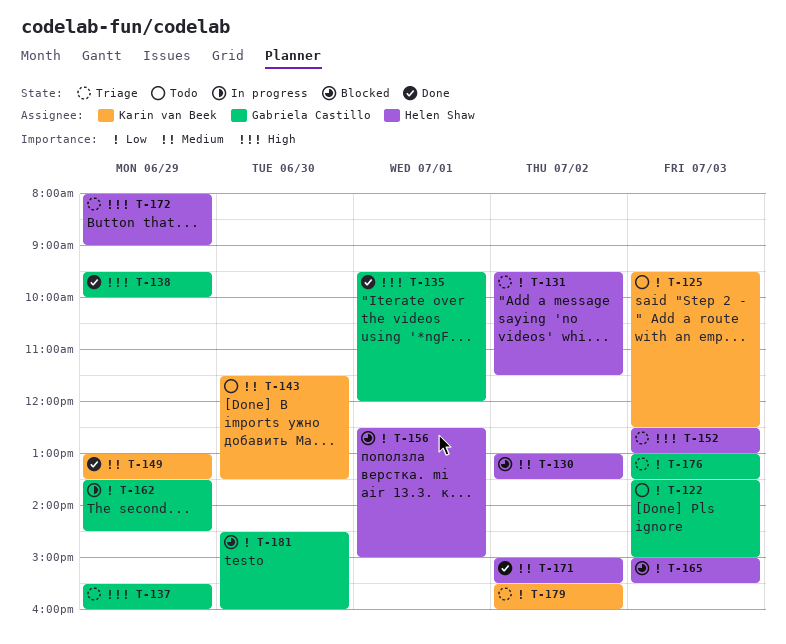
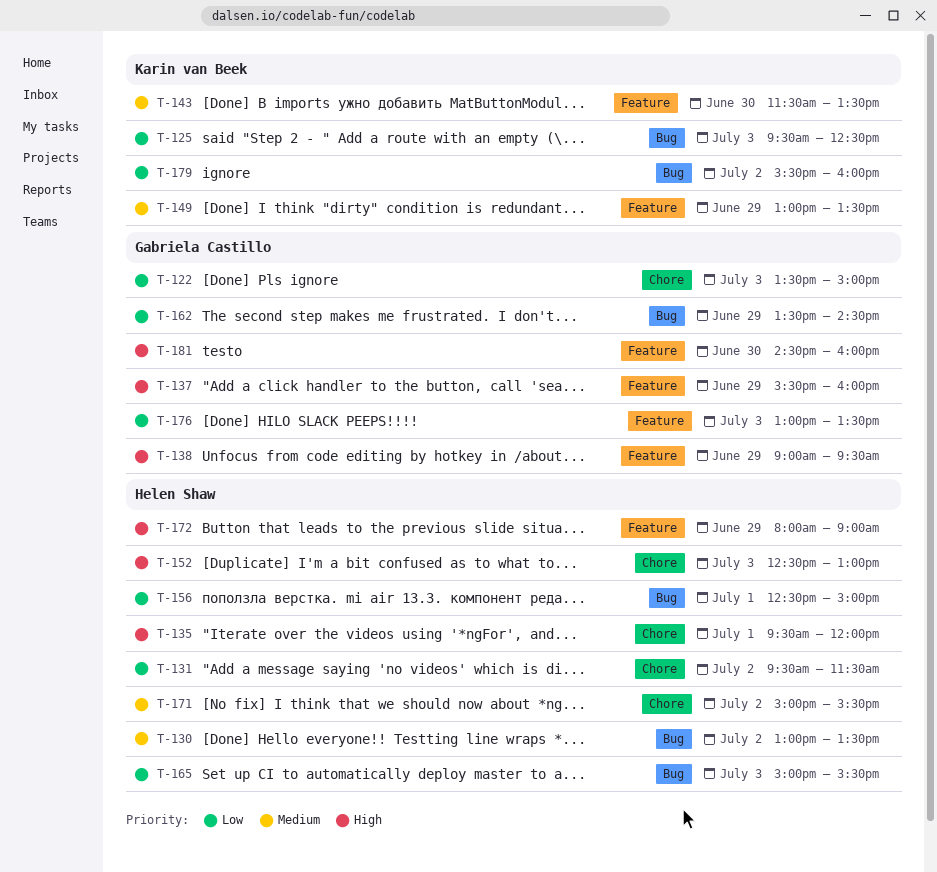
T-135, owner: Gabriela Castillo -> Helen Shaw
T-138, begins: 09:30 -> 09:00
T-138, ends: 10:00 -> 09:30
T-181, priority: Low -> High

